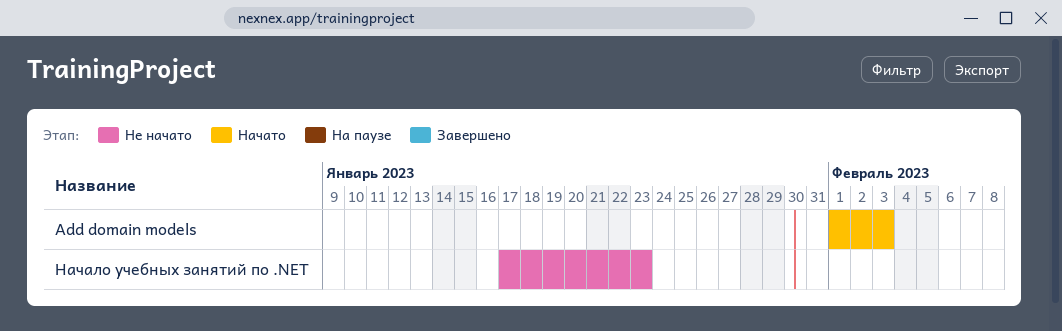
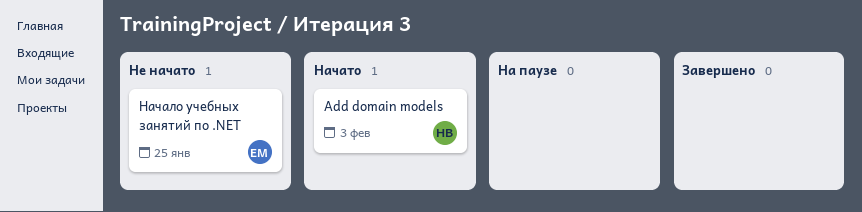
Начало учебных занятий по .NET, due: Jan 23 -> Jan 25

